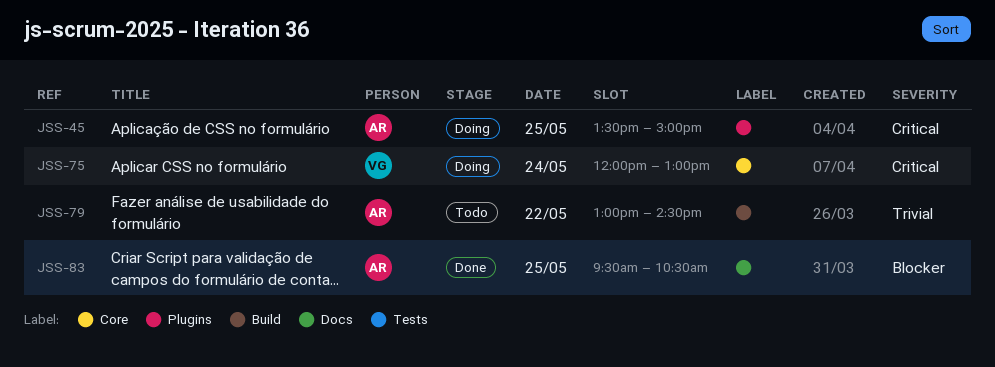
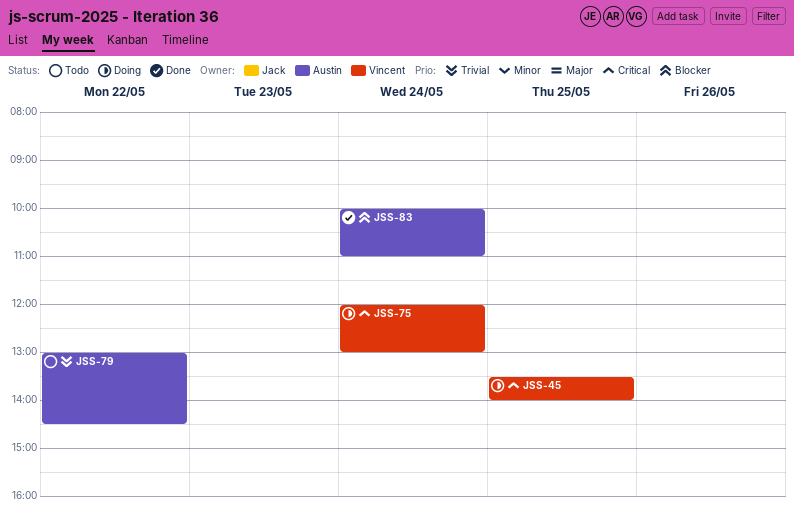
JSS-45, owner: Austin -> Vincent
JSS-45, ends: 15:00 -> 14:00
JSS-83, day: May 25 -> May 24
JSS-83, begins: 09:30 -> 10:00
JSS-83, ends: 10:30 -> 11:00

